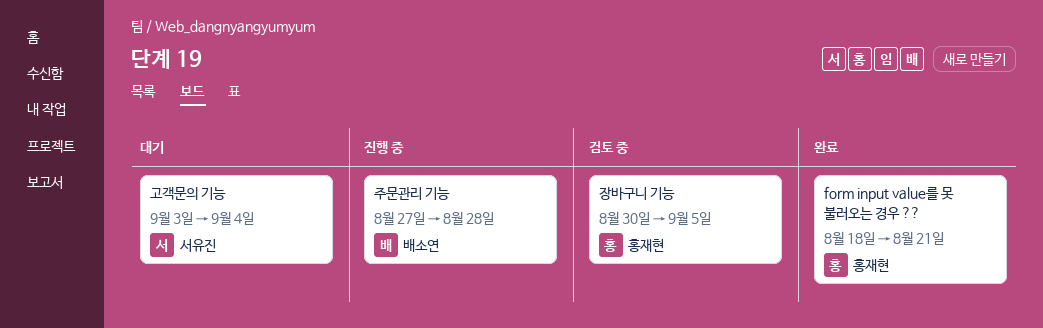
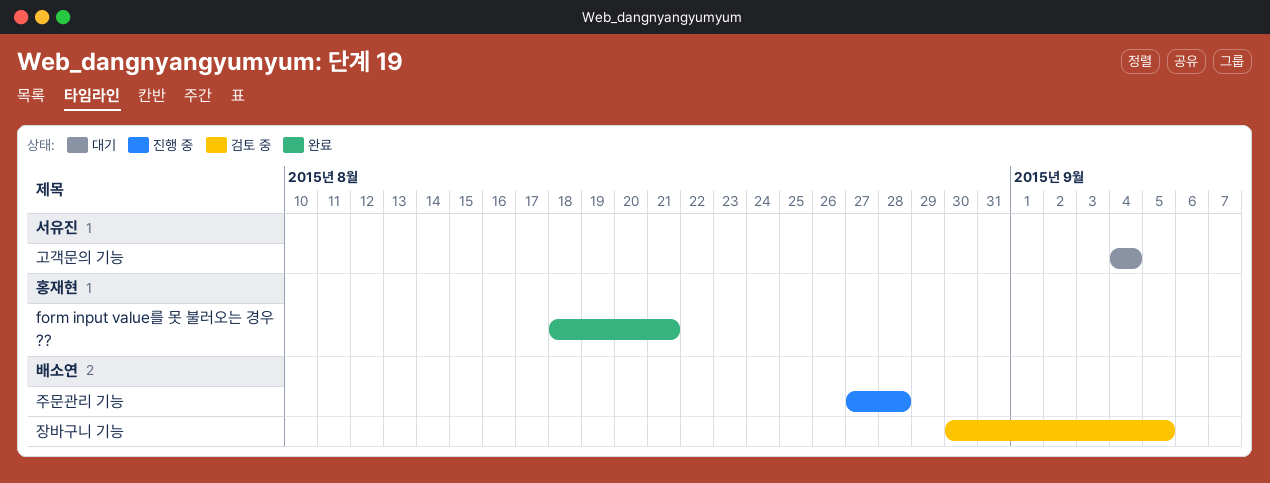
고객문의 기능, start: Sep 3 -> Sep 4
장바구니 기능, owner: 홍재현 -> 배소연

